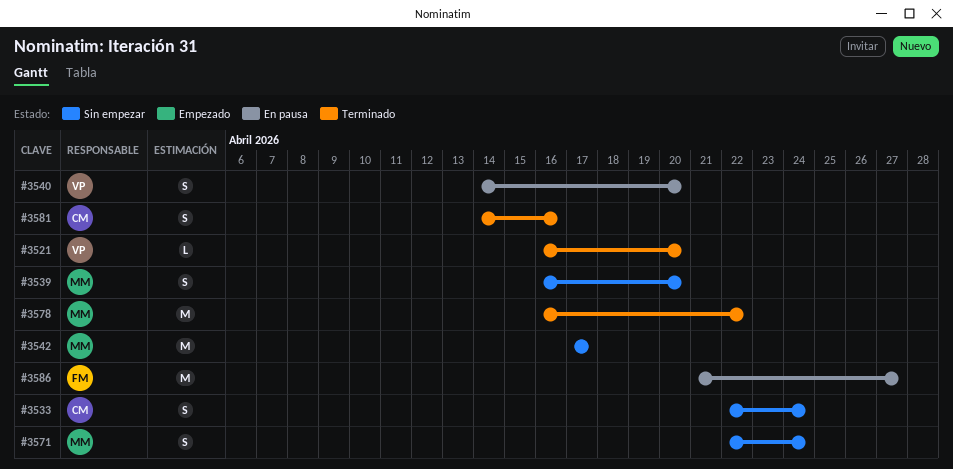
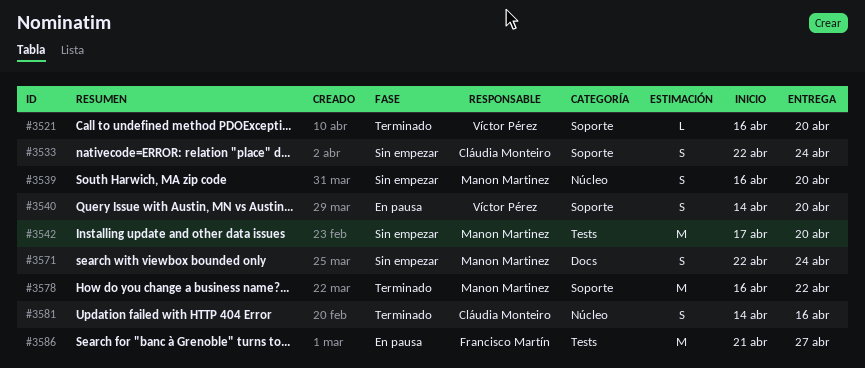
#3542, due: Apr 17 -> Apr 20

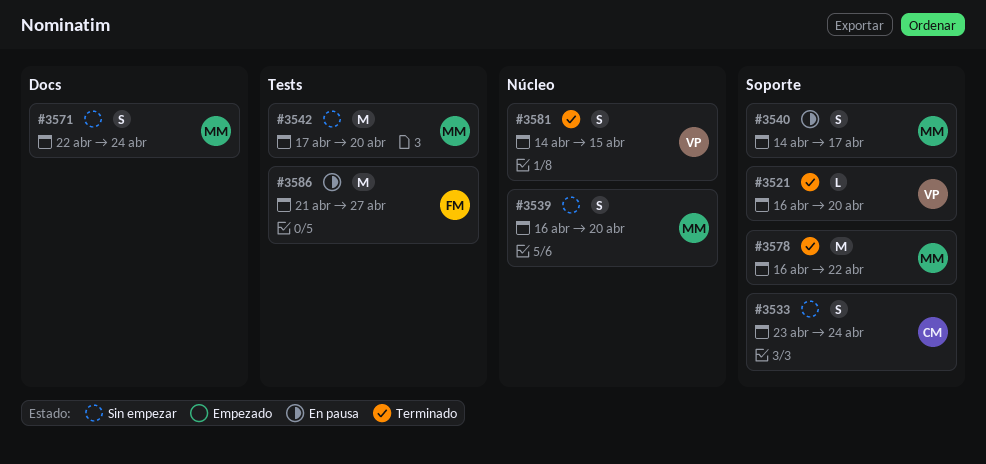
#3533, start: Apr 22 -> Apr 23
#3540, owner: Víctor Pérez -> Manon Martinez
#3540, due: Apr 20 -> Apr 17
#3581, owner: Cláudia Monteiro -> Víctor Pérez
#3581, due: Apr 16 -> Apr 15

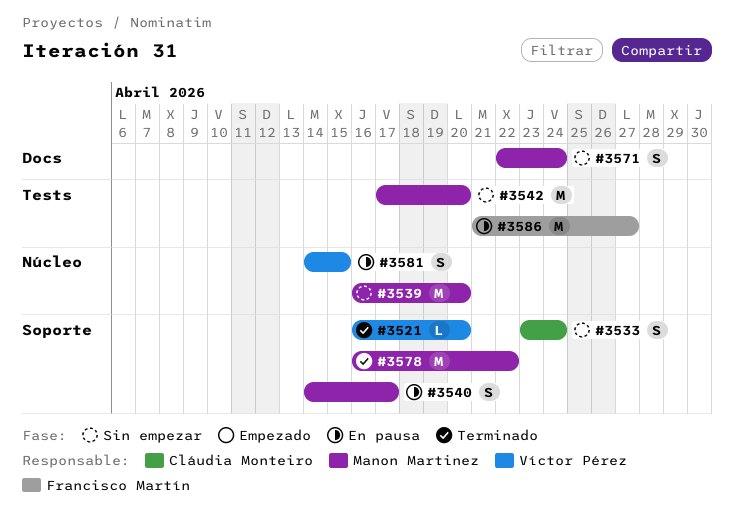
#3539, estimate: S -> M
#3581, status: Terminado -> En pausa

